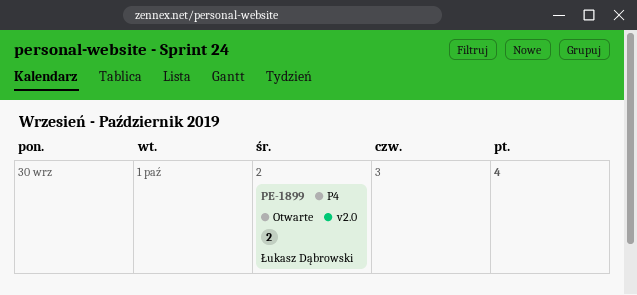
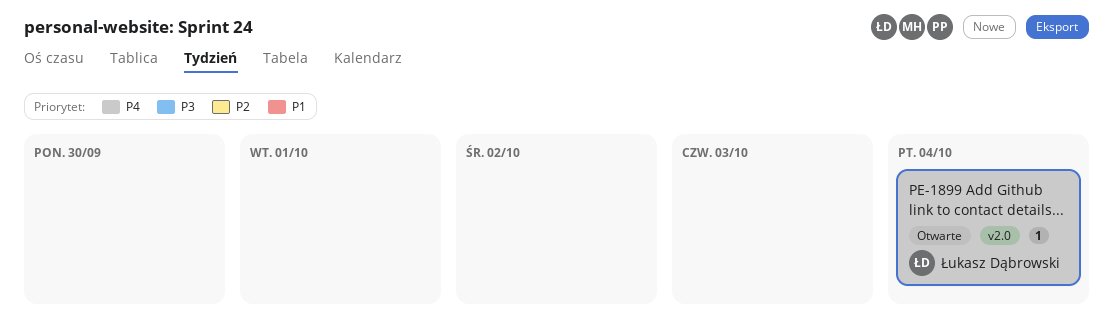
PE-1899, estimate: 2 -> 1
PE-1899, due: Oct 2 -> Oct 4

